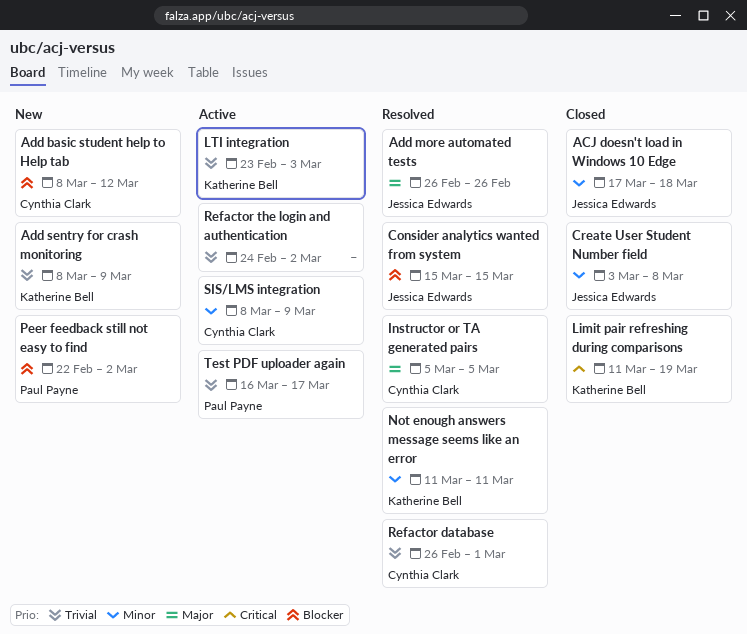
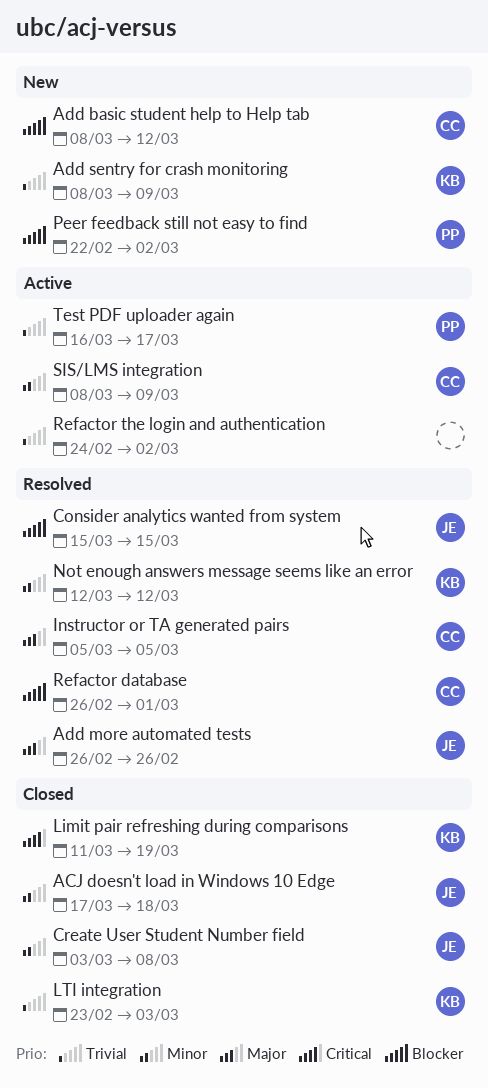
LTI integration, status: Active -> Closed
Not enough answers message seems like an error, start: Mar 11 -> Mar 12
Not enough answers message seems like an error, due: Mar 11 -> Mar 12
Refactor database, priority: Trivial -> Blocker

